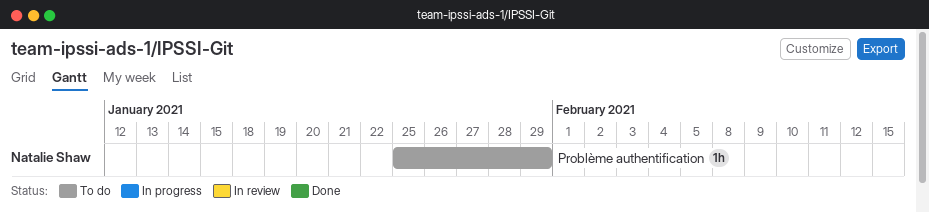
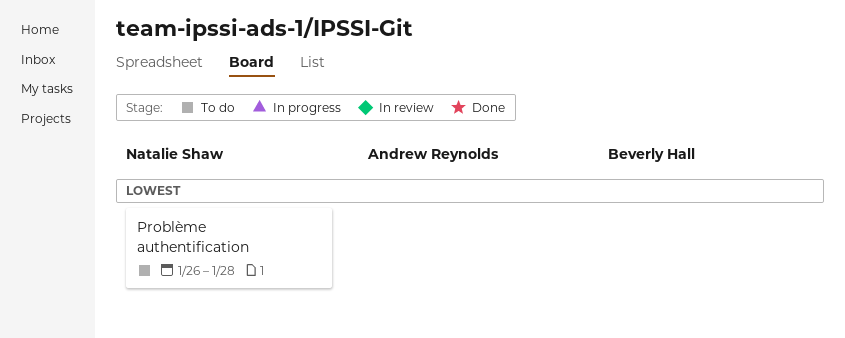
Problème authentification, start: Jan 25 -> Jan 26
Problème authentification, due: Jan 29 -> Jan 28

